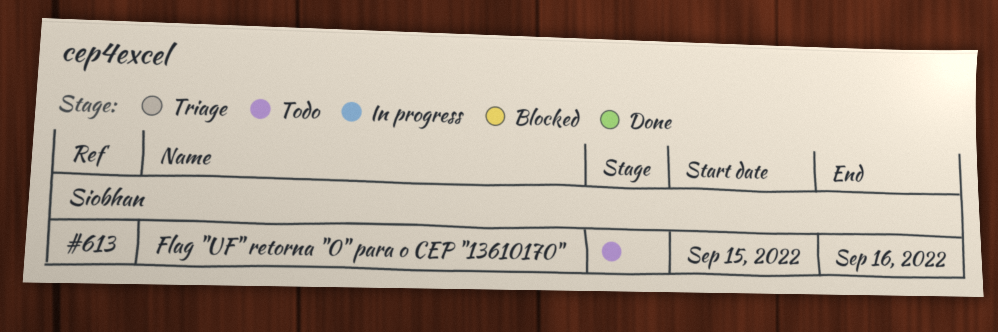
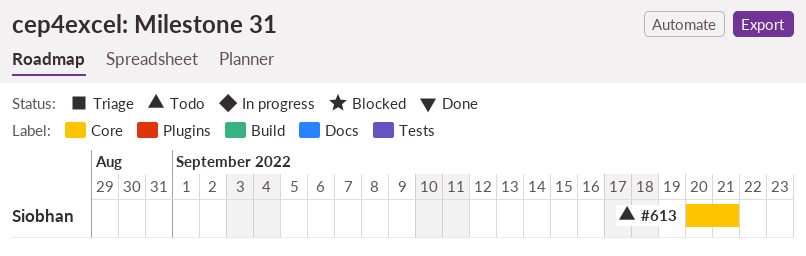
#613, start: Sep 15 -> Sep 20
#613, due: Sep 16 -> Sep 21

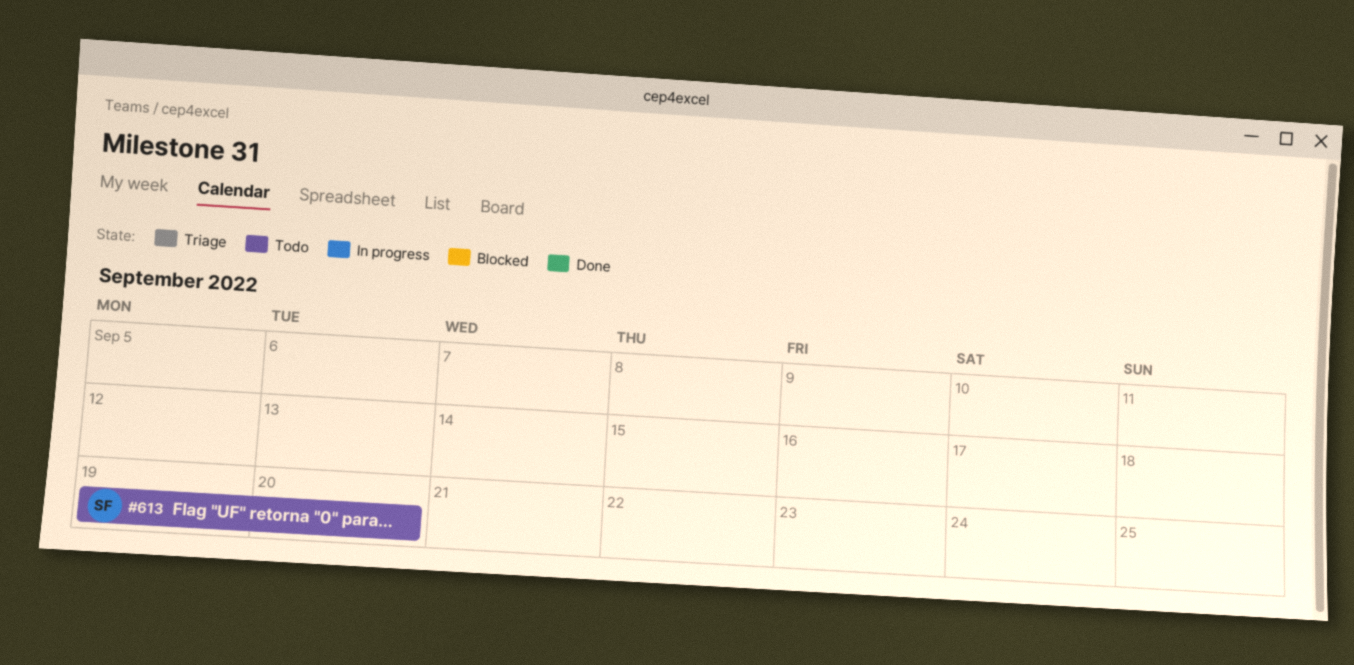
#613, start: Sep 20 -> Sep 19
#613, due: Sep 21 -> Sep 20

